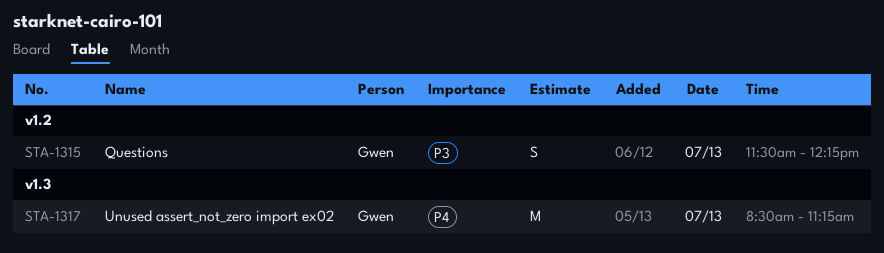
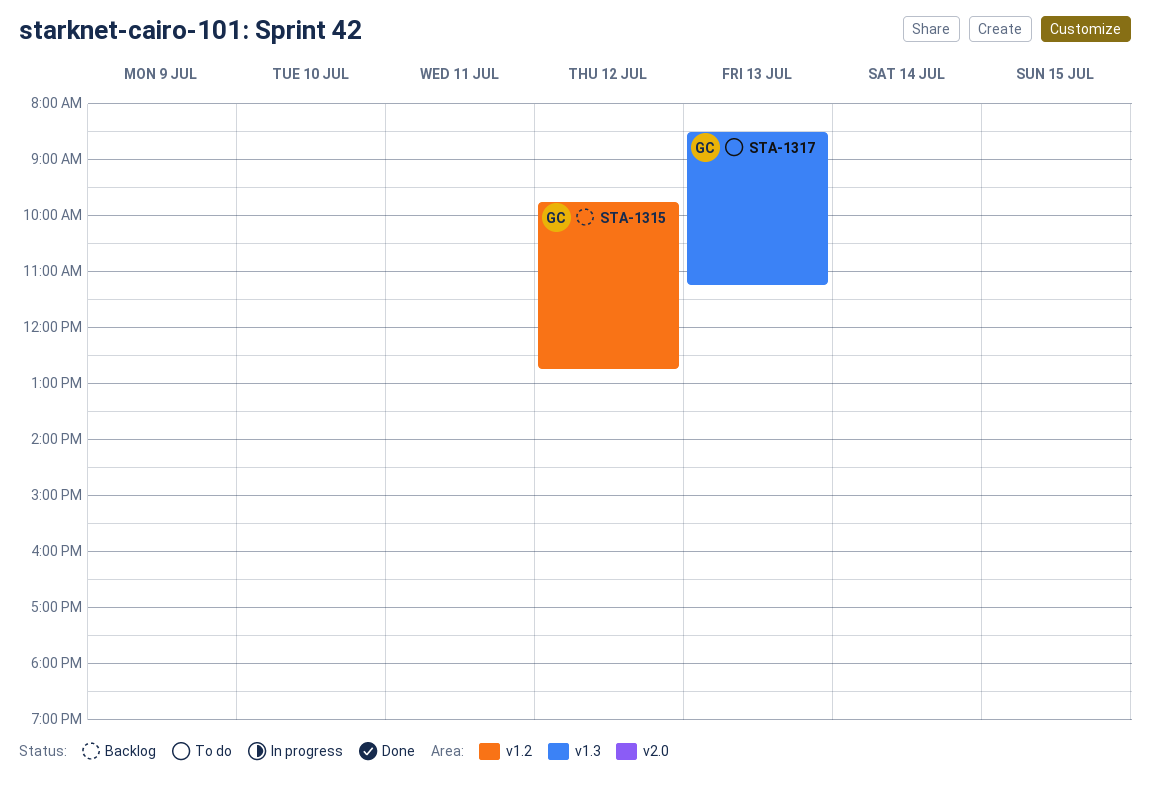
STA-1315, day: Jul 13 -> Jul 12
STA-1315, begins: 11:30 -> 09:45
STA-1315, ends: 12:15 -> 12:45

